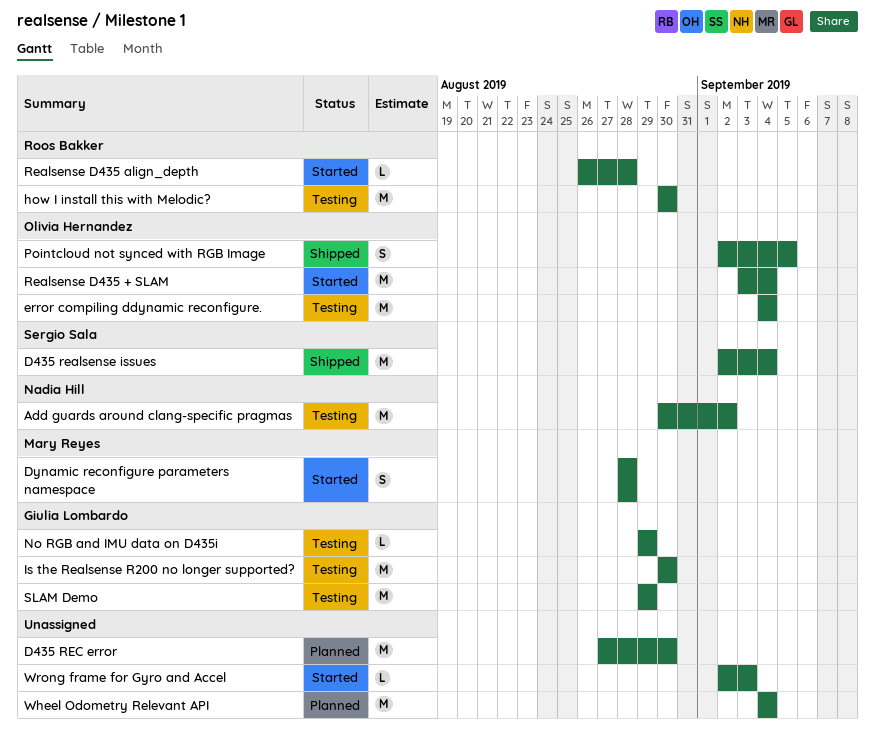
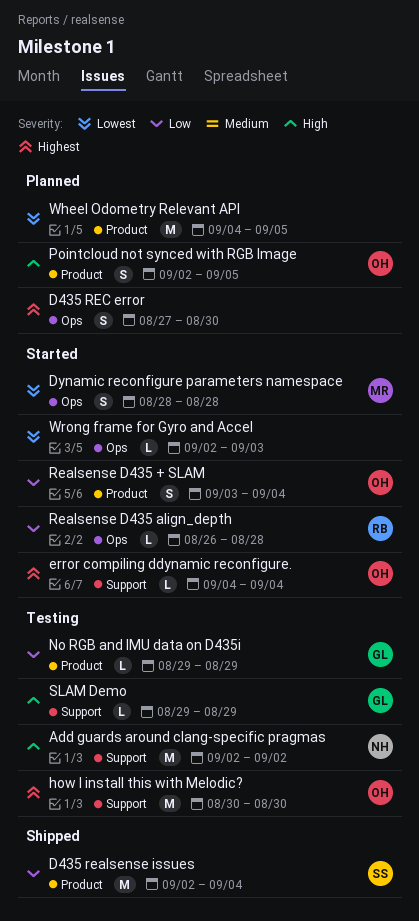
Add guards around clang-specific pragmas, start: Aug 30 -> Sep 2
D435 REC error, estimate: M -> S
error compiling ddynamic reconfigure., status: Testing -> Started
error compiling ddynamic reconfigure., estimate: M -> L
how I install this with Melodic?, owner: Roos Bakker -> Olivia Hernandez
Is the Realsense R200 no longer supported?: present -> none
Pointcloud not synced with RGB Image, status: Shipped -> Planned
Realsense D435 + SLAM, estimate: M -> S
SLAM Demo, estimate: M -> L
Wheel Odometry Relevant API, due: Sep 4 -> Sep 5

